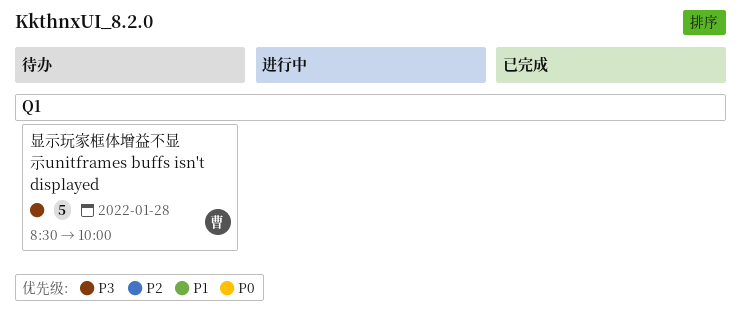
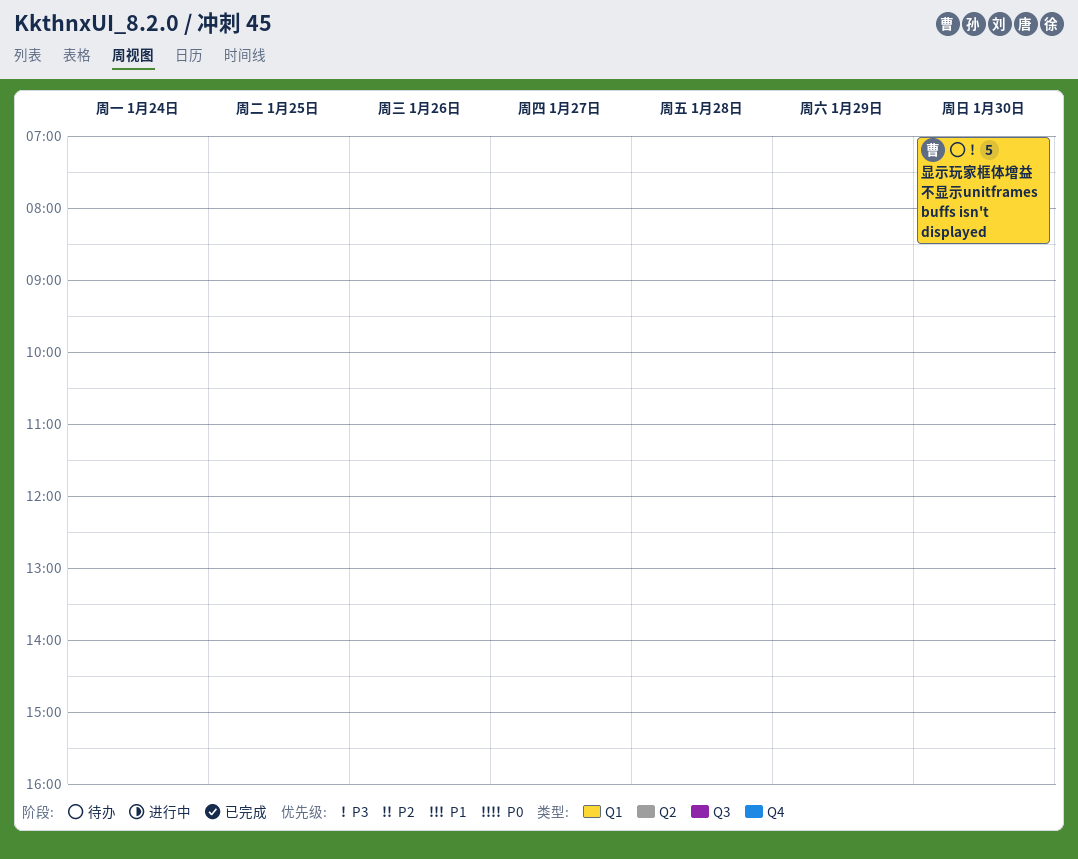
显示玩家框体增益不显示unitframes buffs isn't displayed, day: Jan 28 -> Jan 30
显示玩家框体增益不显示unitframes buffs isn't displayed, begins: 08:30 -> 07:00
显示玩家框体增益不显示unitframes buffs isn't displayed, ends: 10:00 -> 08:30

